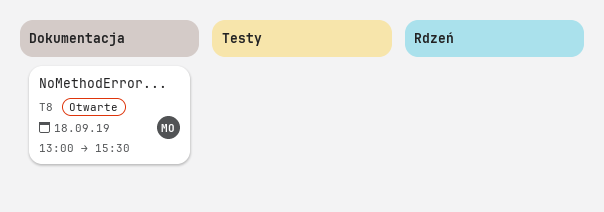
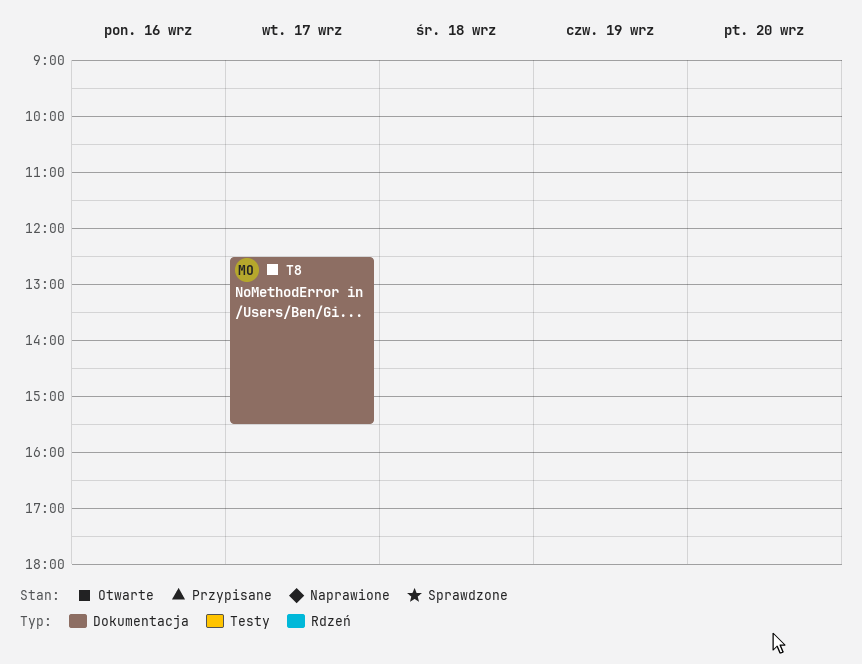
T8, day: Sep 18 -> Sep 17
T8, begins: 13:00 -> 12:30

